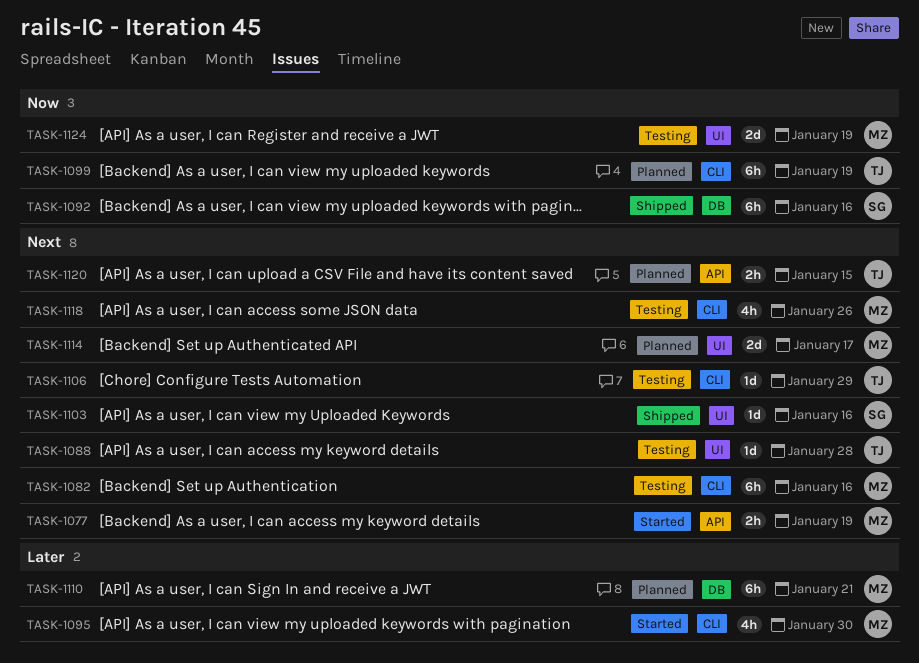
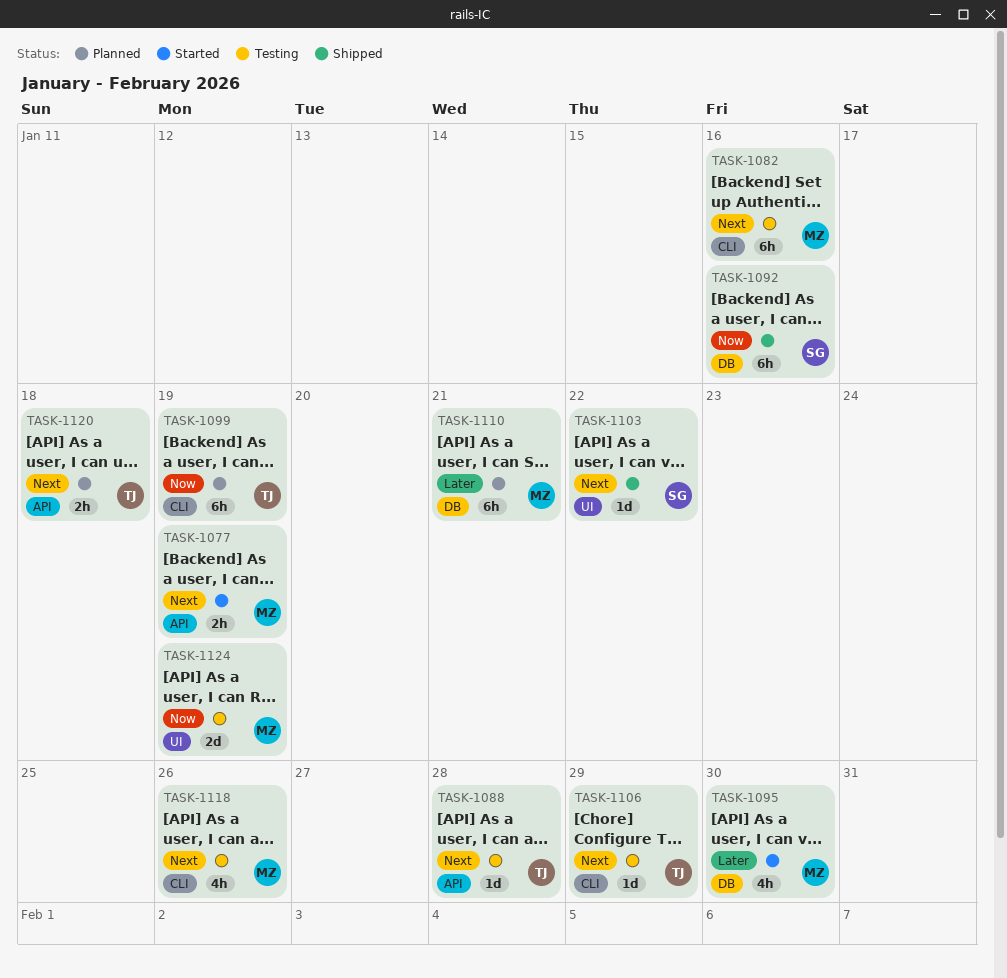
TASK-1088, label: UI -> API
TASK-1095, label: CLI -> DB
TASK-1103, due: Jan 16 -> Jan 22
TASK-1114: present -> none
TASK-1120, due: Jan 15 -> Jan 18

